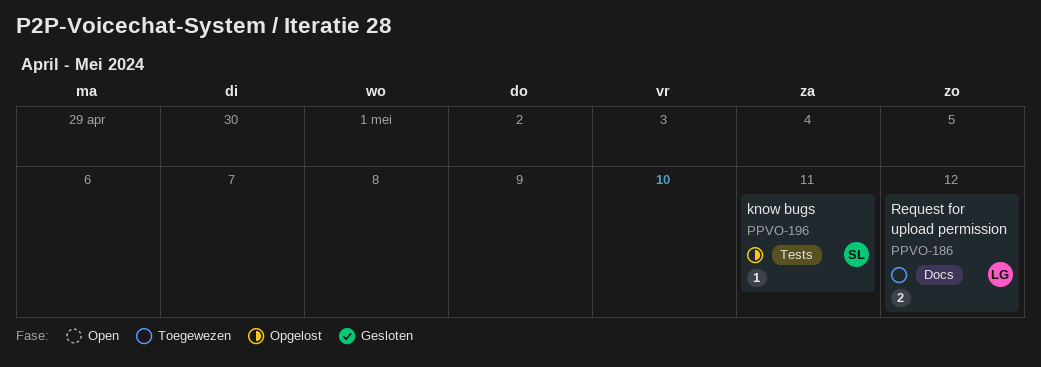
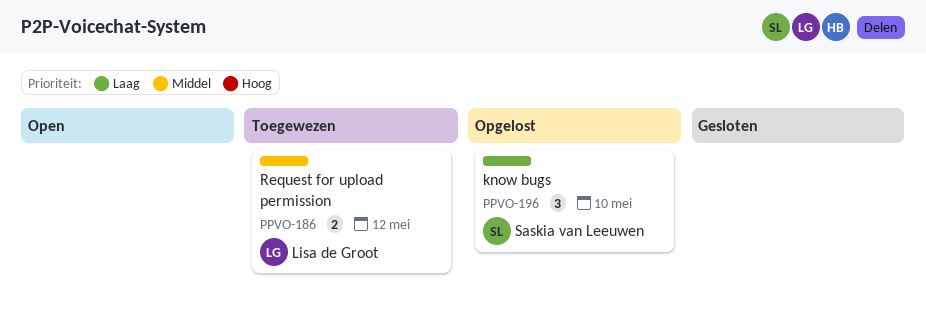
PPVO-196, estimate: 1 -> 3
PPVO-196, due: May 11 -> May 10

